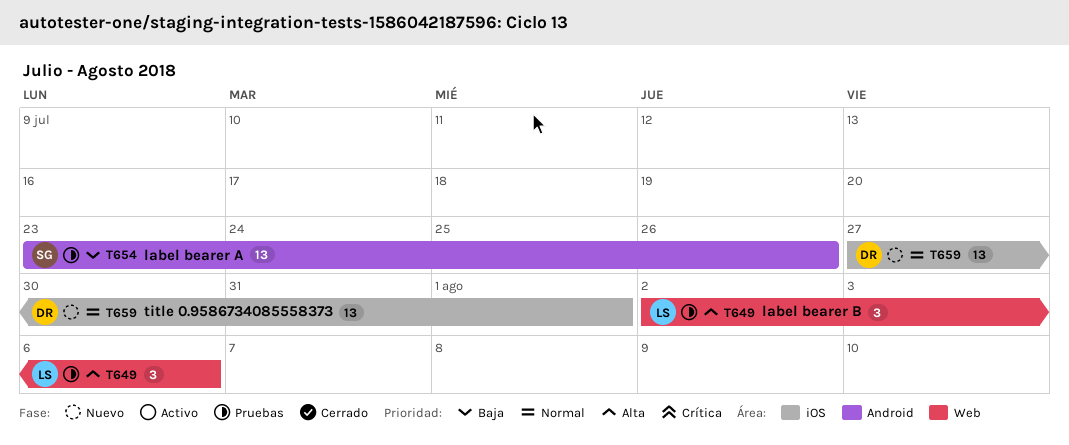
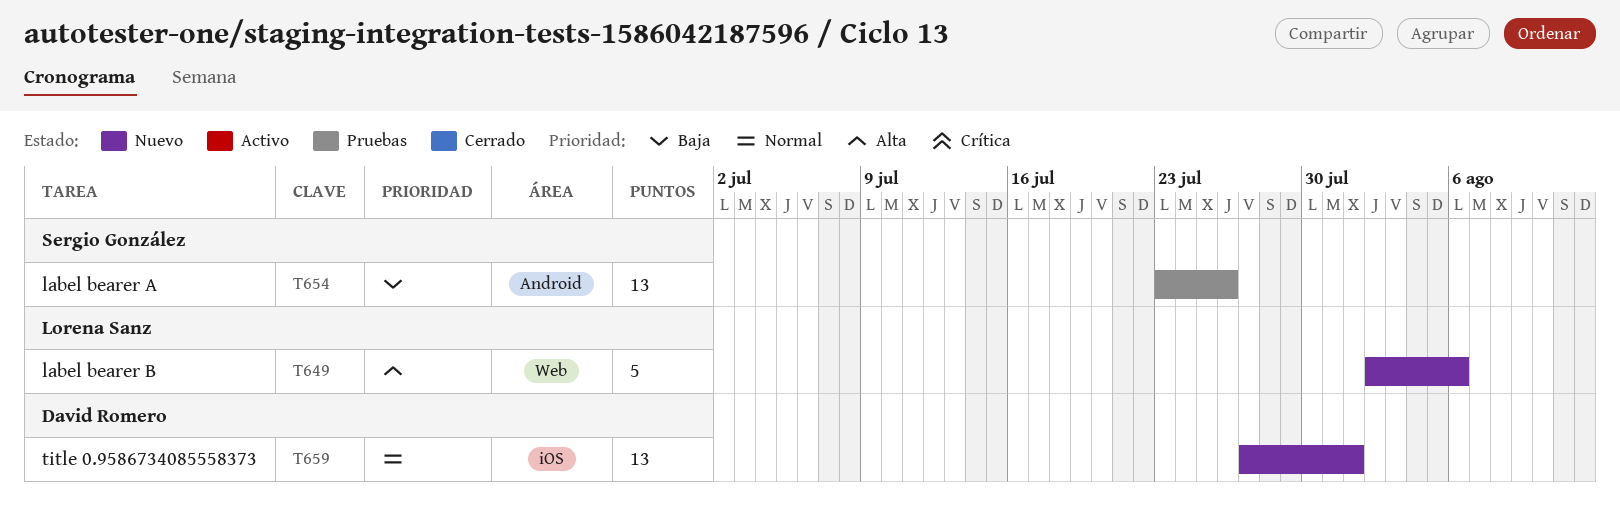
T649, status: Pruebas -> Nuevo
T649, estimate: 3 -> 5

